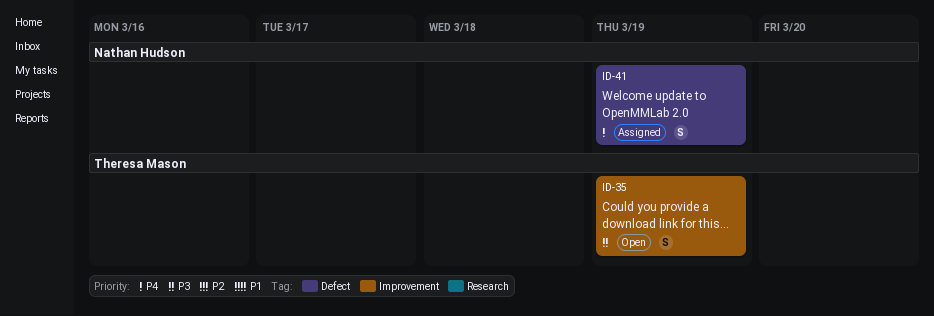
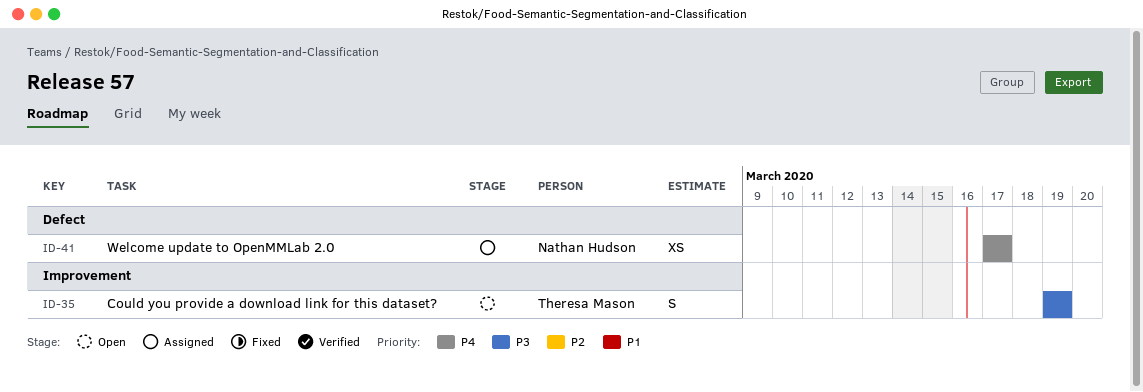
ID-41, estimate: S -> XS
ID-41, due: Mar 19 -> Mar 17

